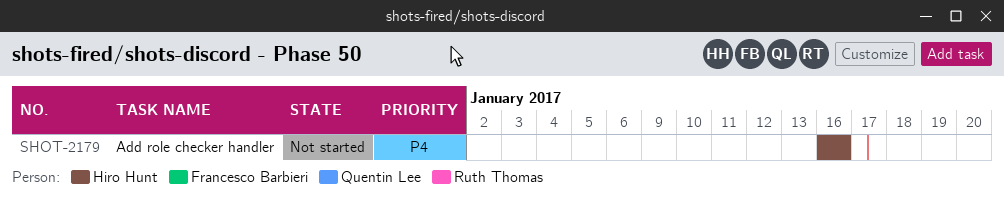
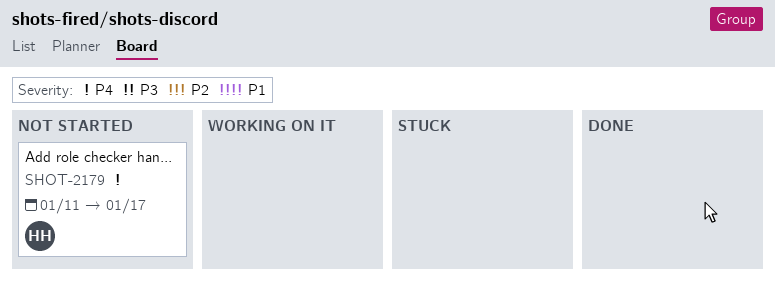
SHOT-2179, start: Jan 16 -> Jan 11
SHOT-2179, due: Jan 16 -> Jan 17

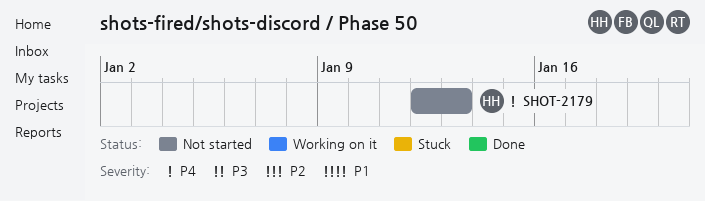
SHOT-2179, start: Jan 11 -> Jan 12
SHOT-2179, due: Jan 17 -> Jan 13

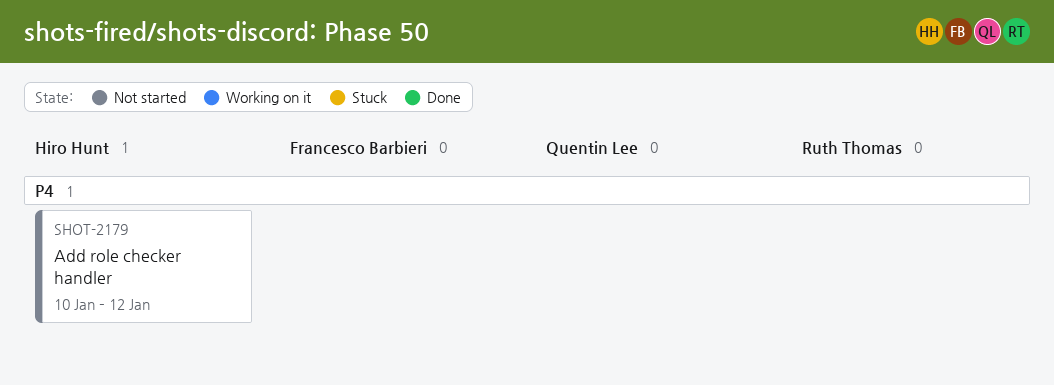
SHOT-2179, start: Jan 12 -> Jan 10
SHOT-2179, due: Jan 13 -> Jan 12

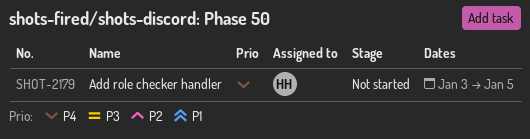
SHOT-2179, start: Jan 10 -> Jan 3
SHOT-2179, due: Jan 12 -> Jan 5

